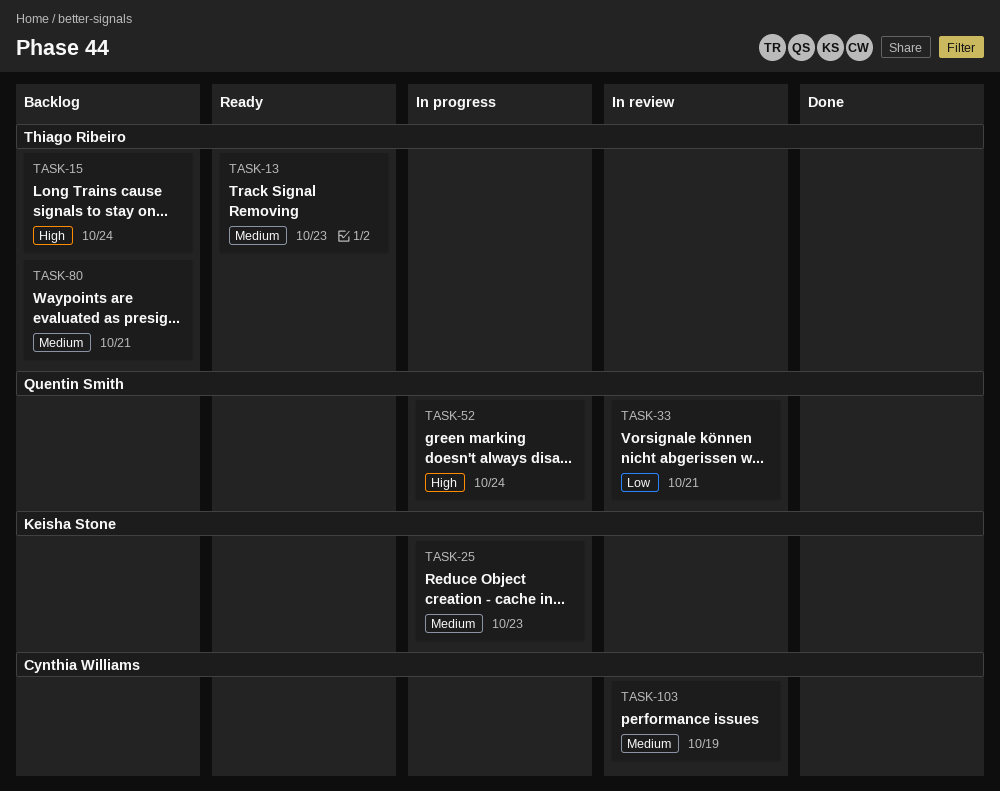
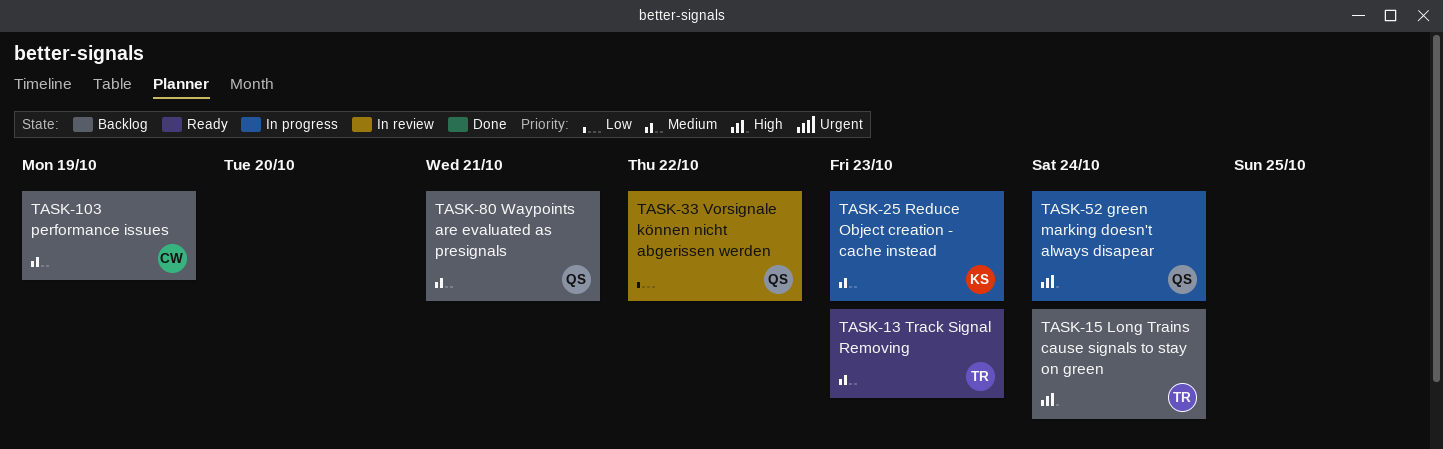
TASK-33, due: Oct 21 -> Oct 22
TASK-80, owner: Thiago Ribeiro -> Quentin Smith
TASK-103, status: In review -> Backlog

